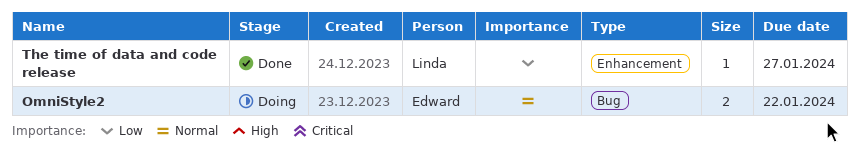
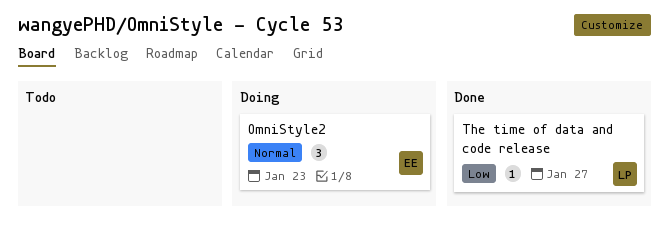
OmniStyle2, estimate: 2 -> 3
OmniStyle2, due: Jan 22 -> Jan 23

